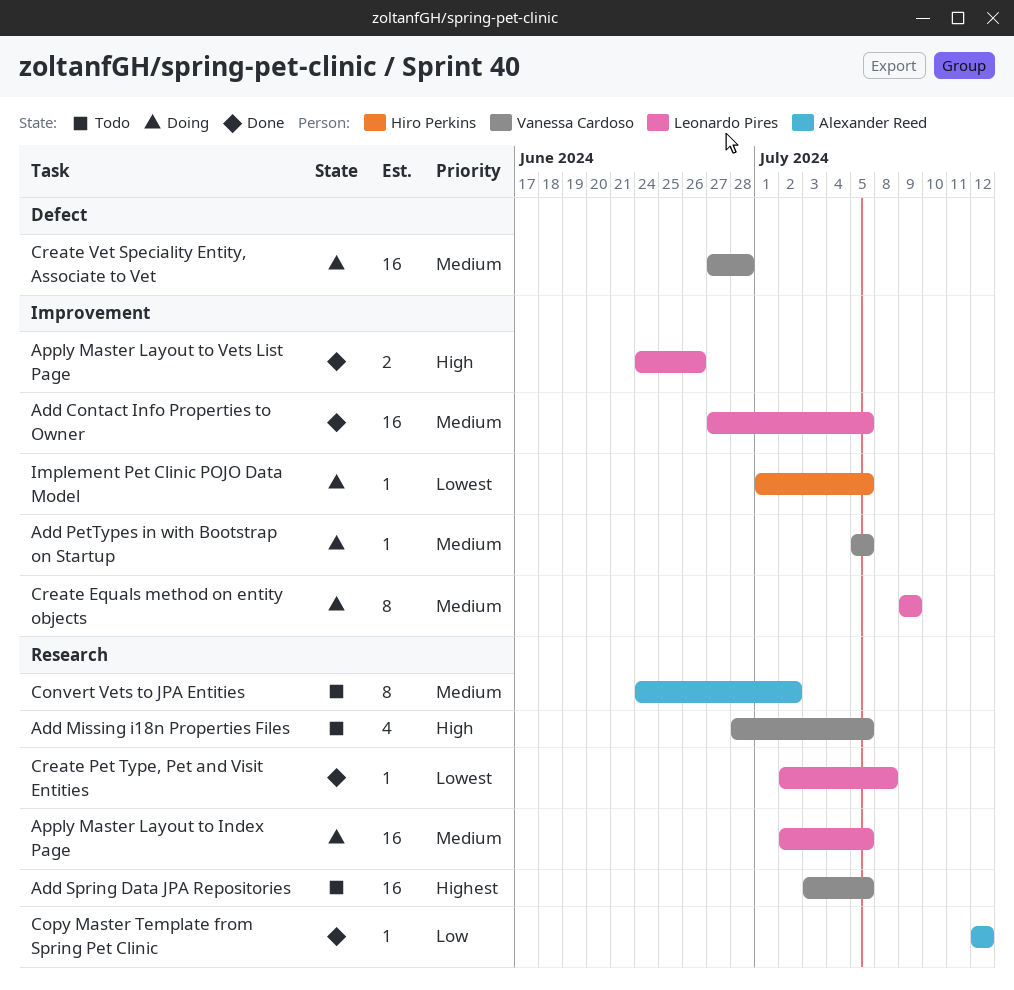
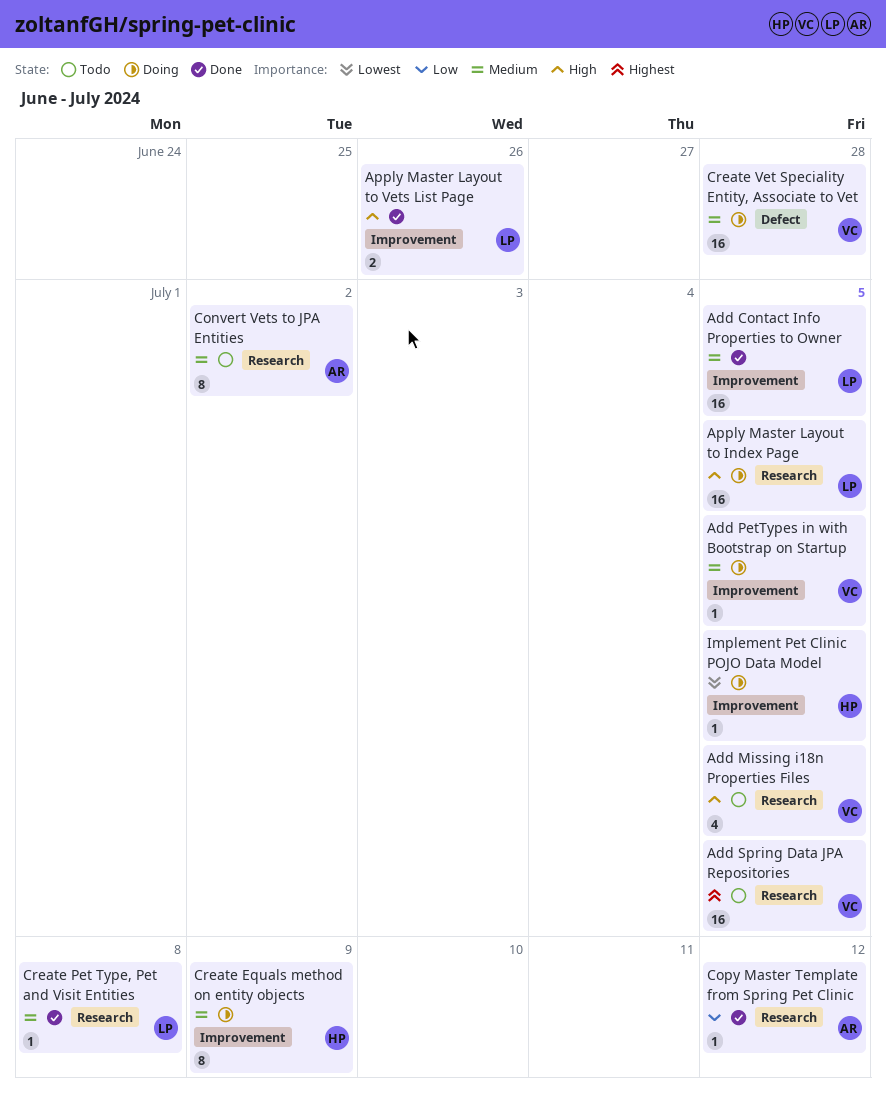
Apply Master Layout to Index Page, priority: Medium -> High
Create Equals method on entity objects, owner: Leonardo Pires -> Hiro Perkins
Create Pet Type, Pet and Visit Entities, priority: Lowest -> Medium

